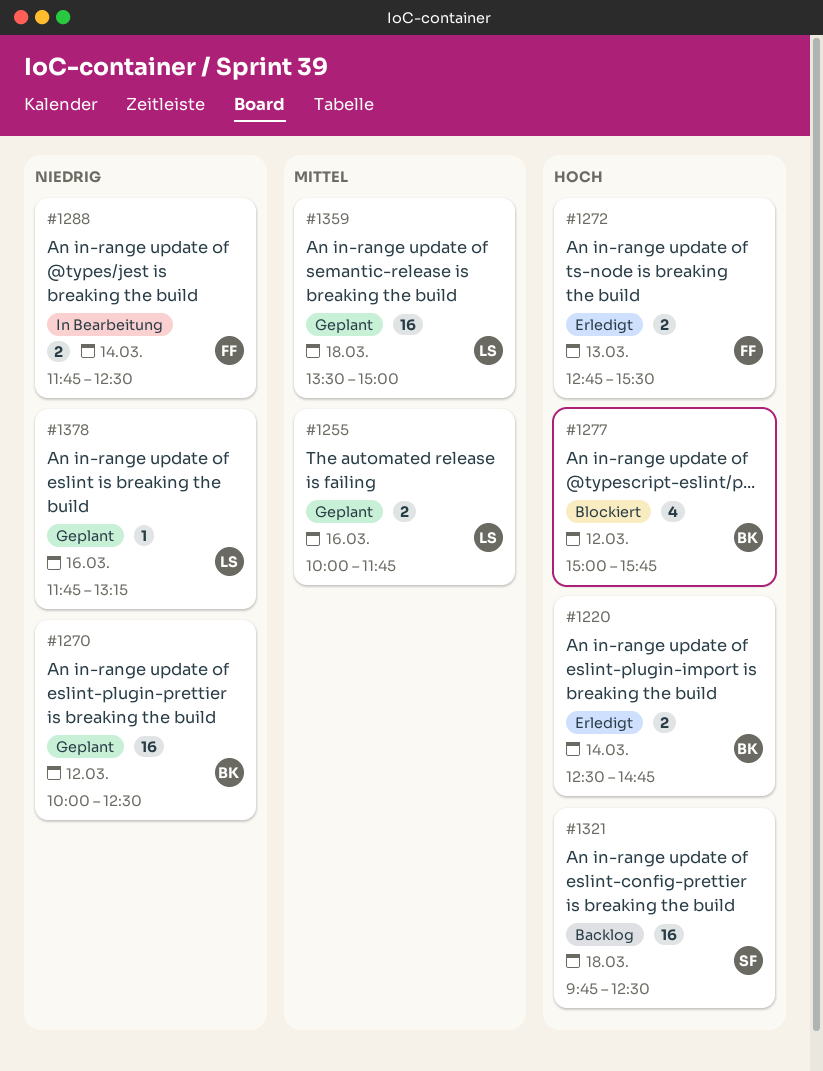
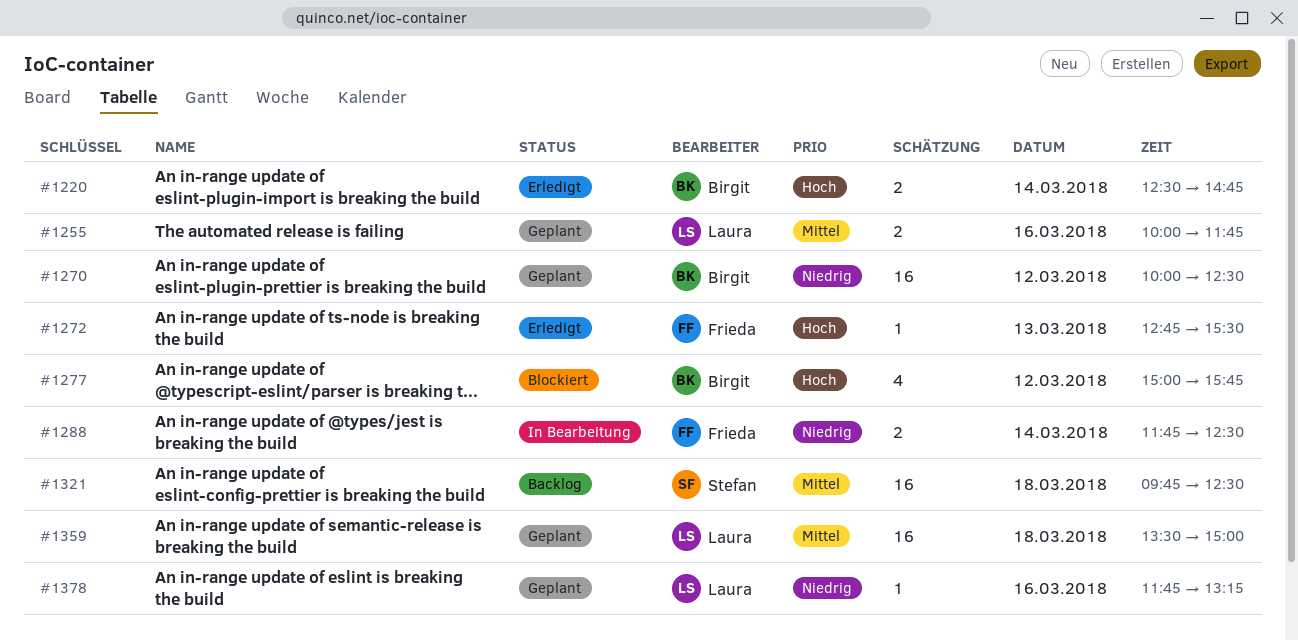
#1272, estimate: 2 -> 1
#1321, priority: Hoch -> Mittel

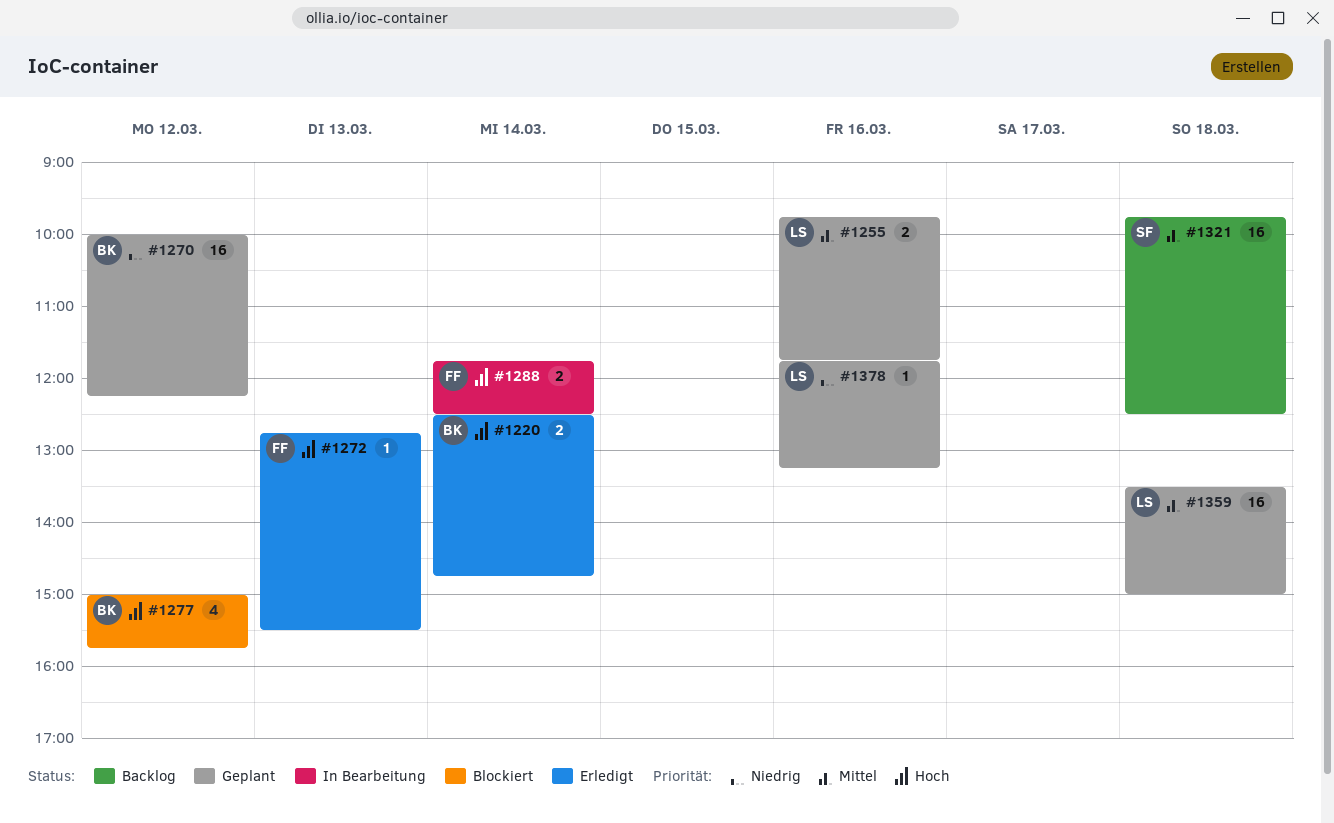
#1255, begins: 10:00 -> 09:45
#1270, ends: 12:30 -> 12:15
#1288, priority: Niedrig -> Hoch

